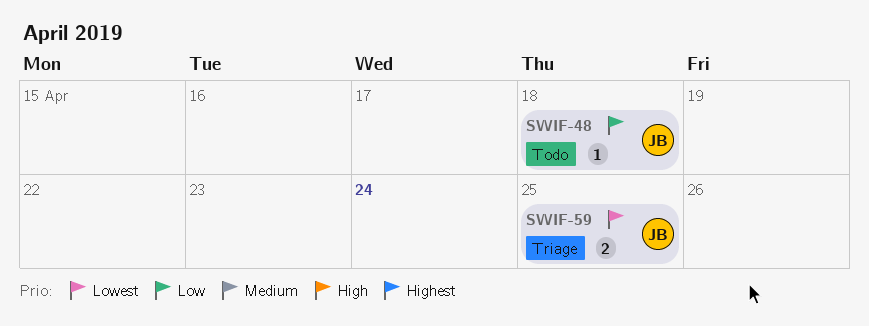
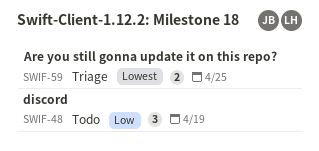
SWIF-48, estimate: 1 -> 3
SWIF-48, due: Apr 18 -> Apr 19

